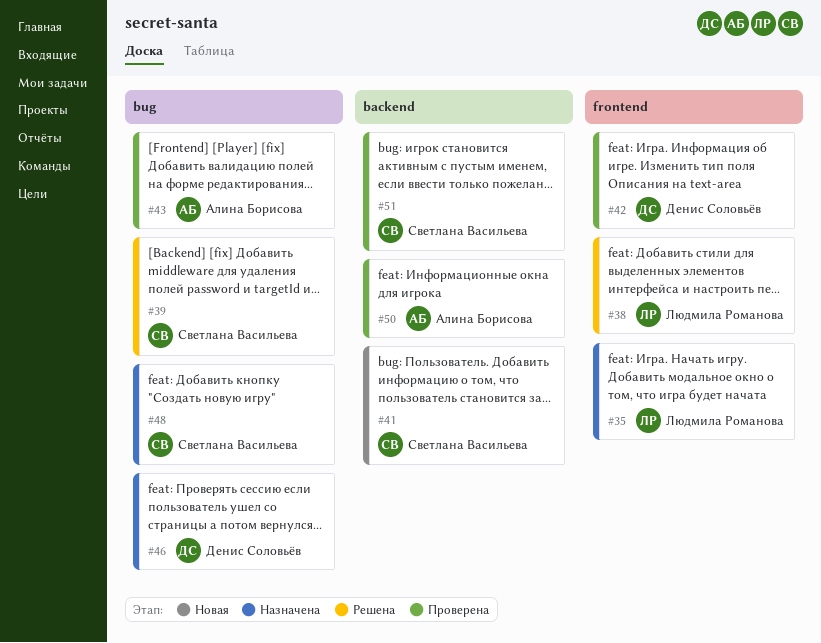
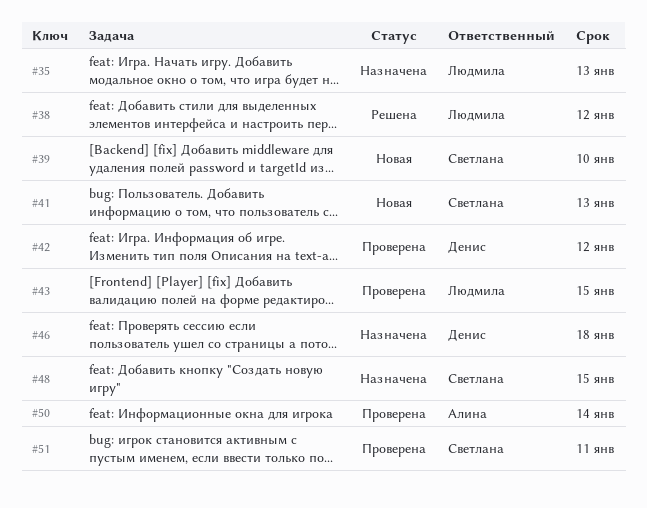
#39, status: Решена -> Новая
#43, owner: Алина Борисова -> Людмила Романова

